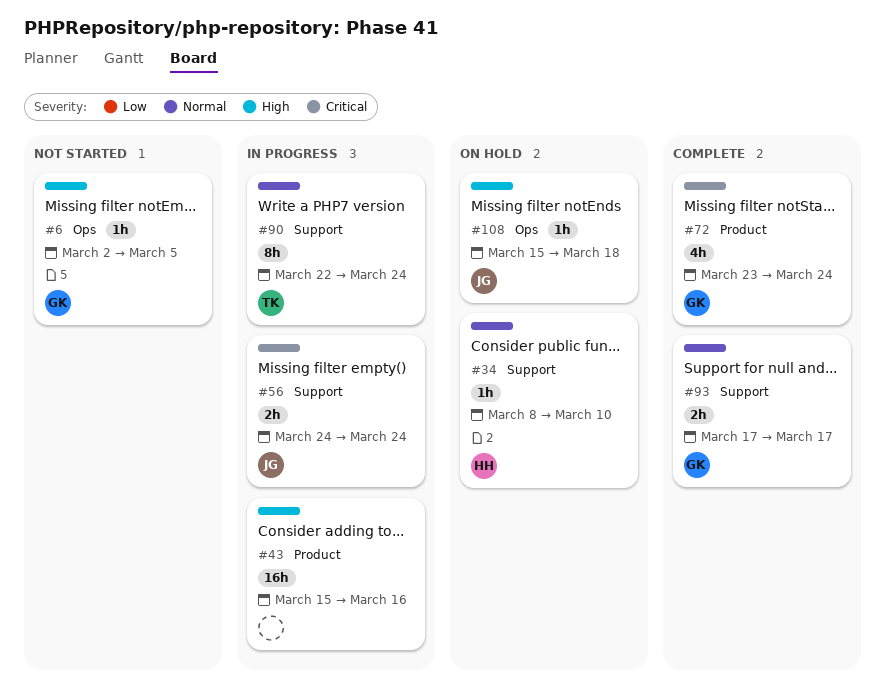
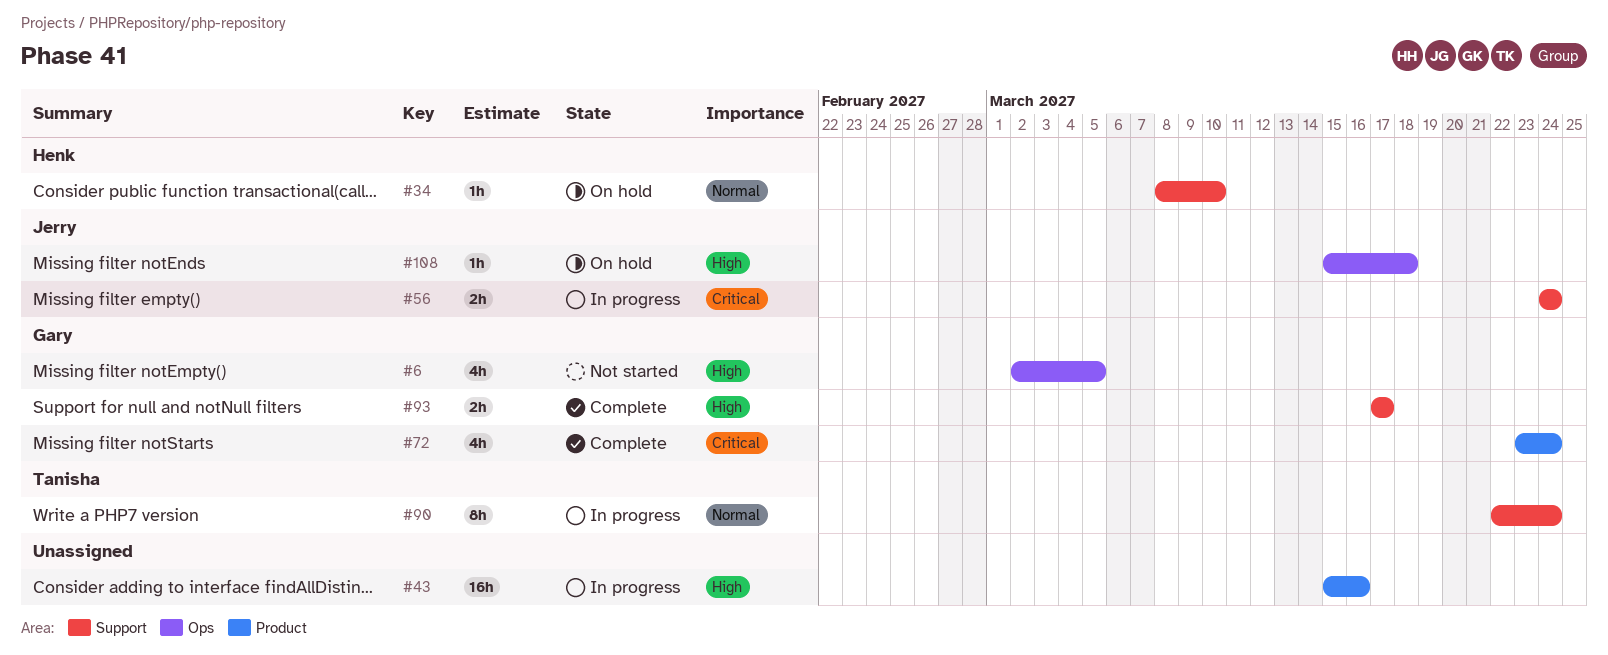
#6, estimate: 1h -> 4h
#93, priority: Normal -> High

